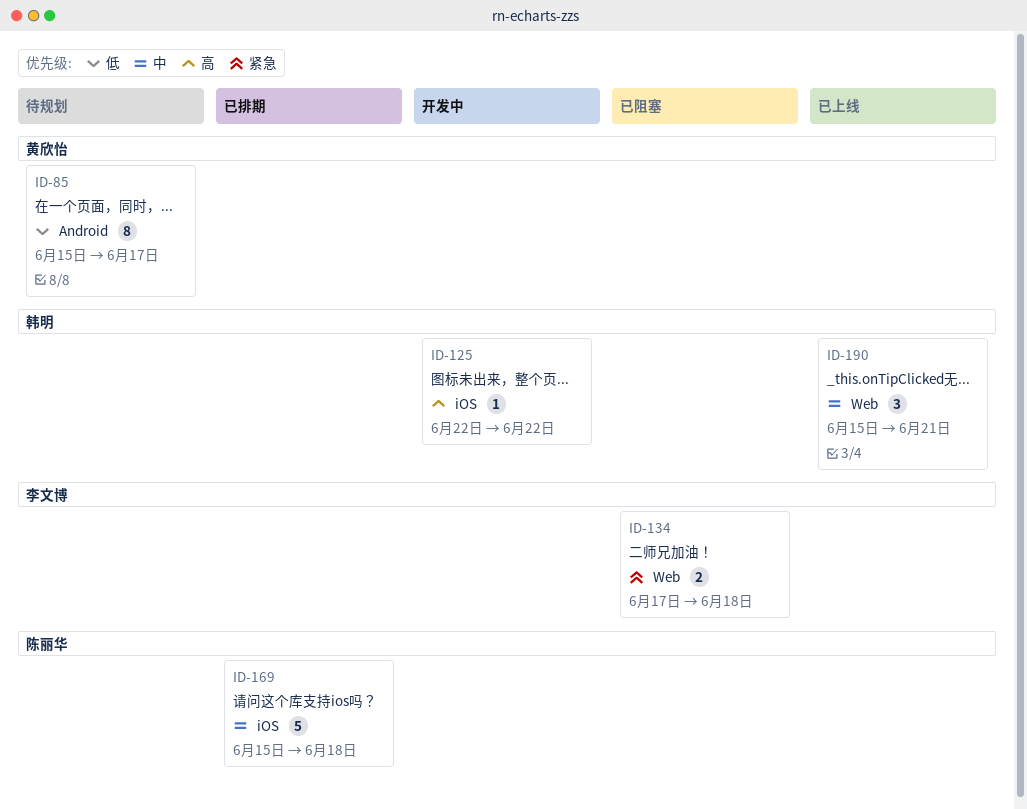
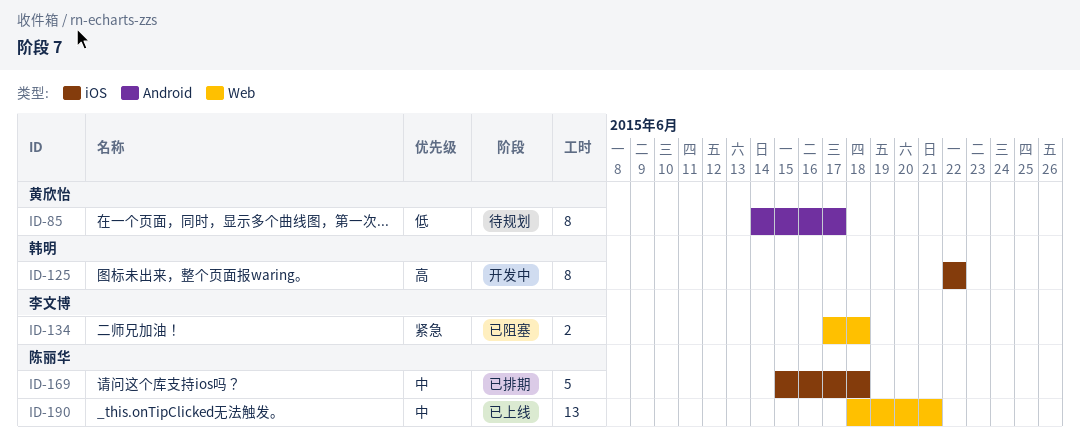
ID-85, start: Jun 15 -> Jun 14
ID-125, estimate: 1 -> 8
ID-190, owner: 韩明 -> 陈丽华
ID-190, estimate: 3 -> 13
ID-190, start: Jun 15 -> Jun 18

